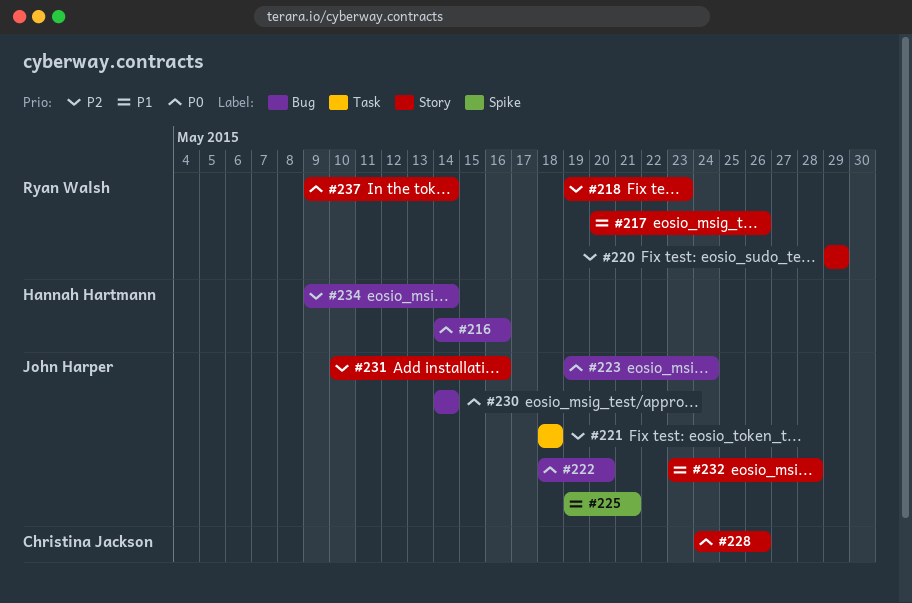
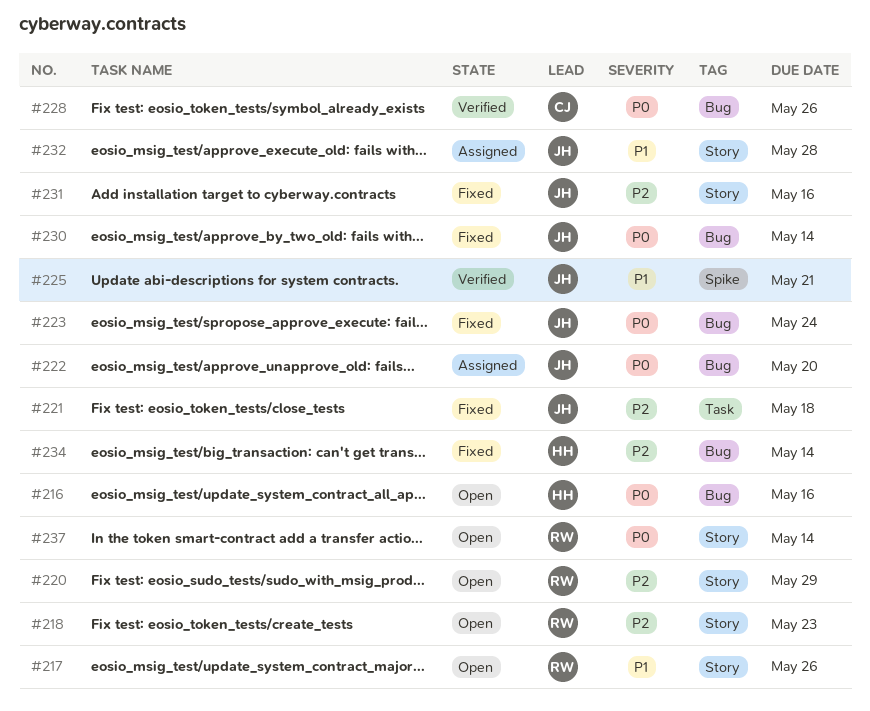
#228, label: Story -> Bug

